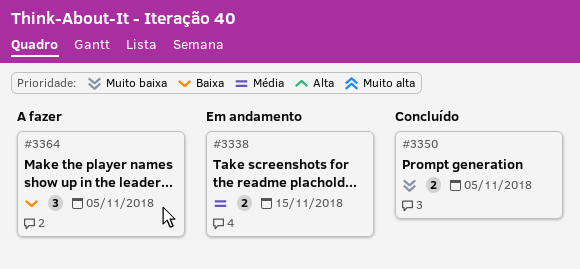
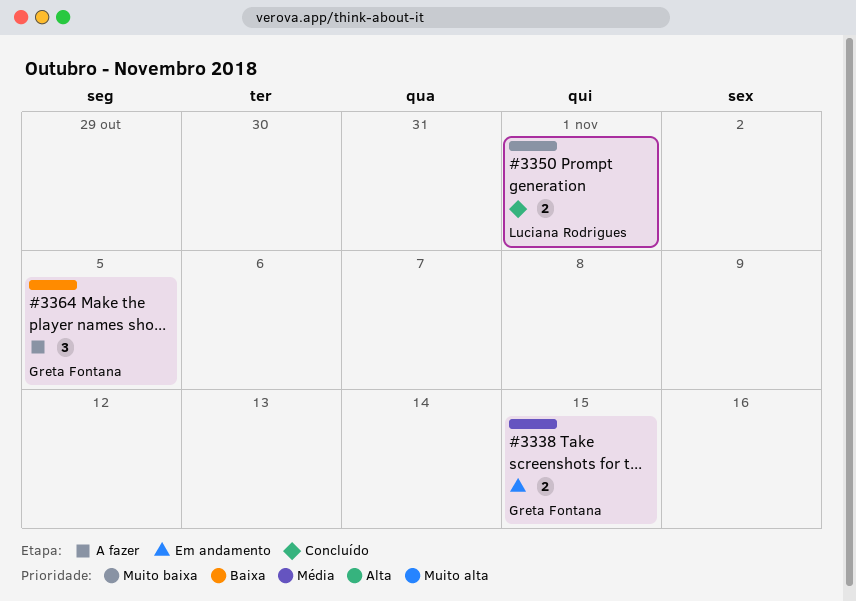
#3350, due: Nov 5 -> Nov 1

